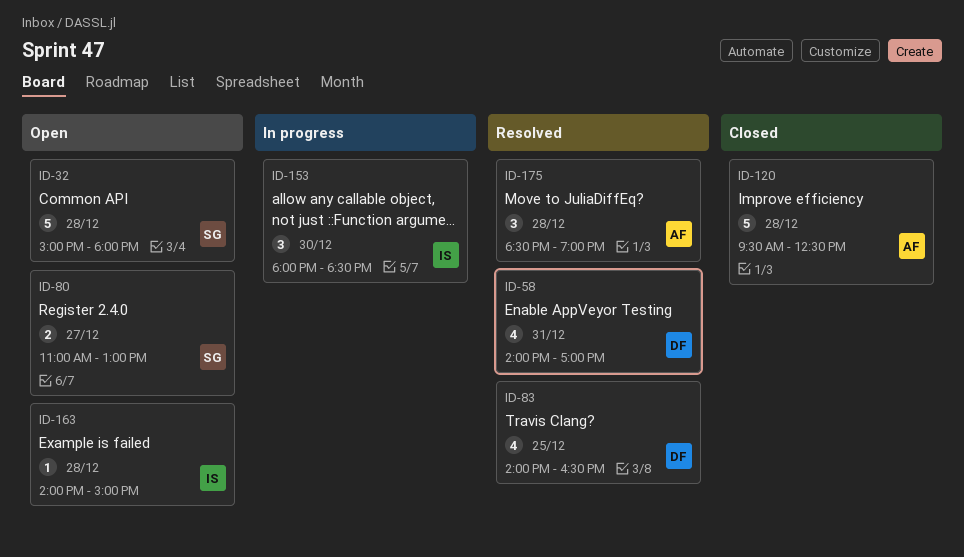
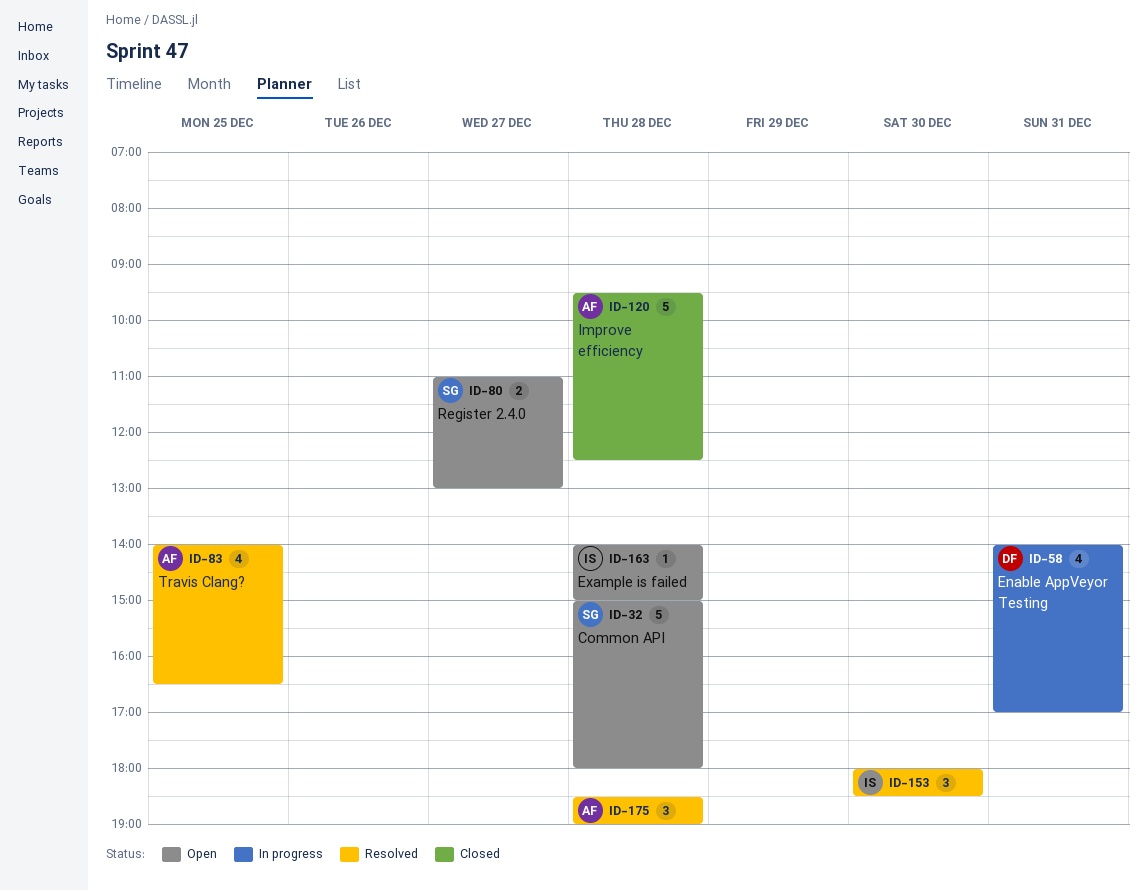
ID-58, status: Resolved -> In progress
ID-83, owner: DF -> AF
ID-153, status: In progress -> Resolved

